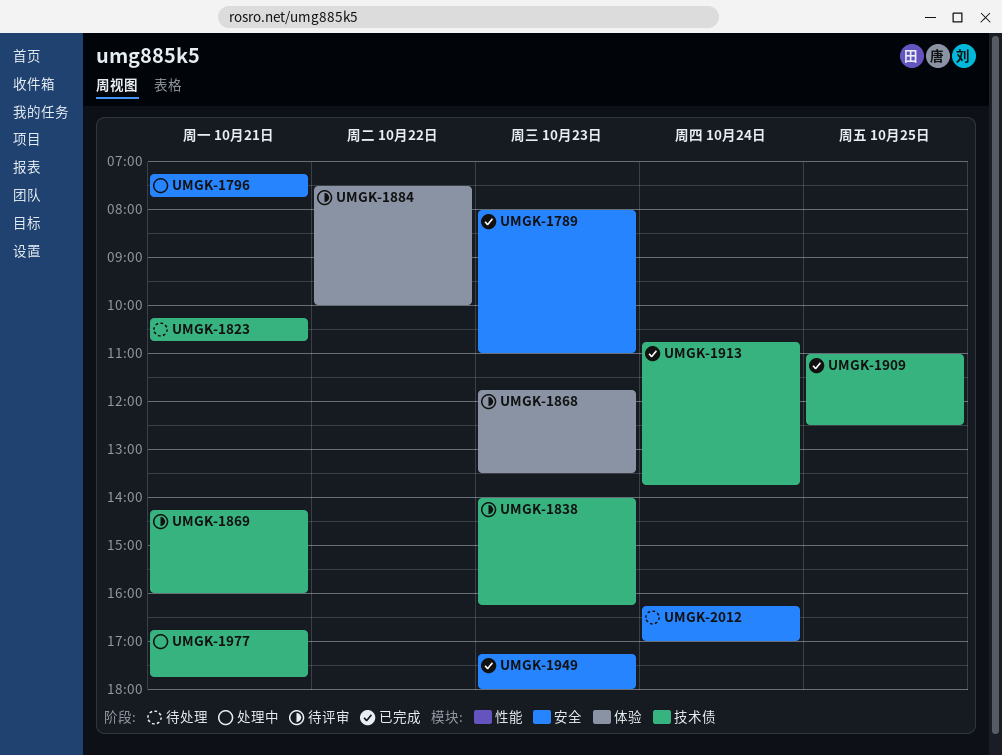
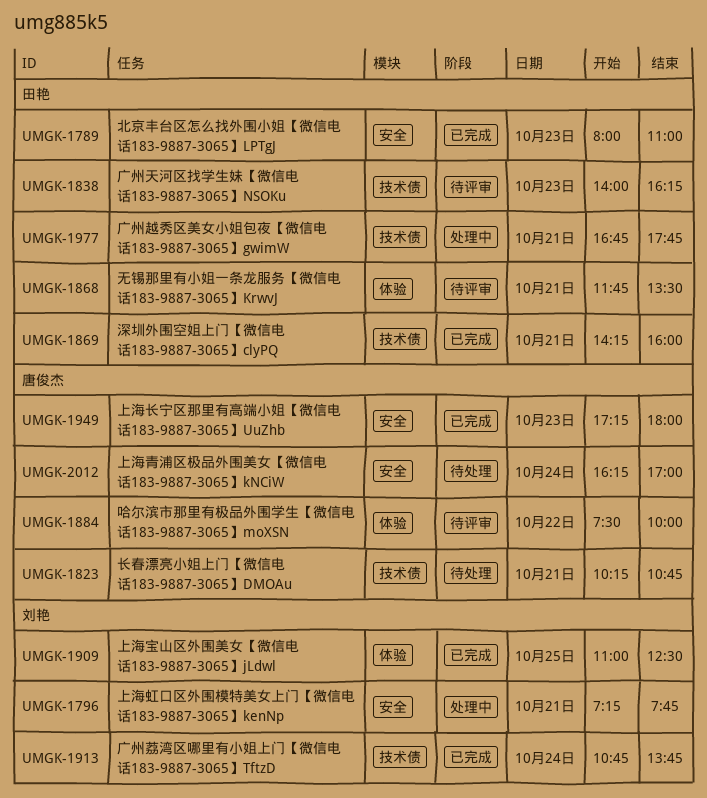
UMGK-1868, day: Oct 23 -> Oct 21
UMGK-1869, status: 待评审 -> 已完成
UMGK-1909, label: 技术债 -> 体验

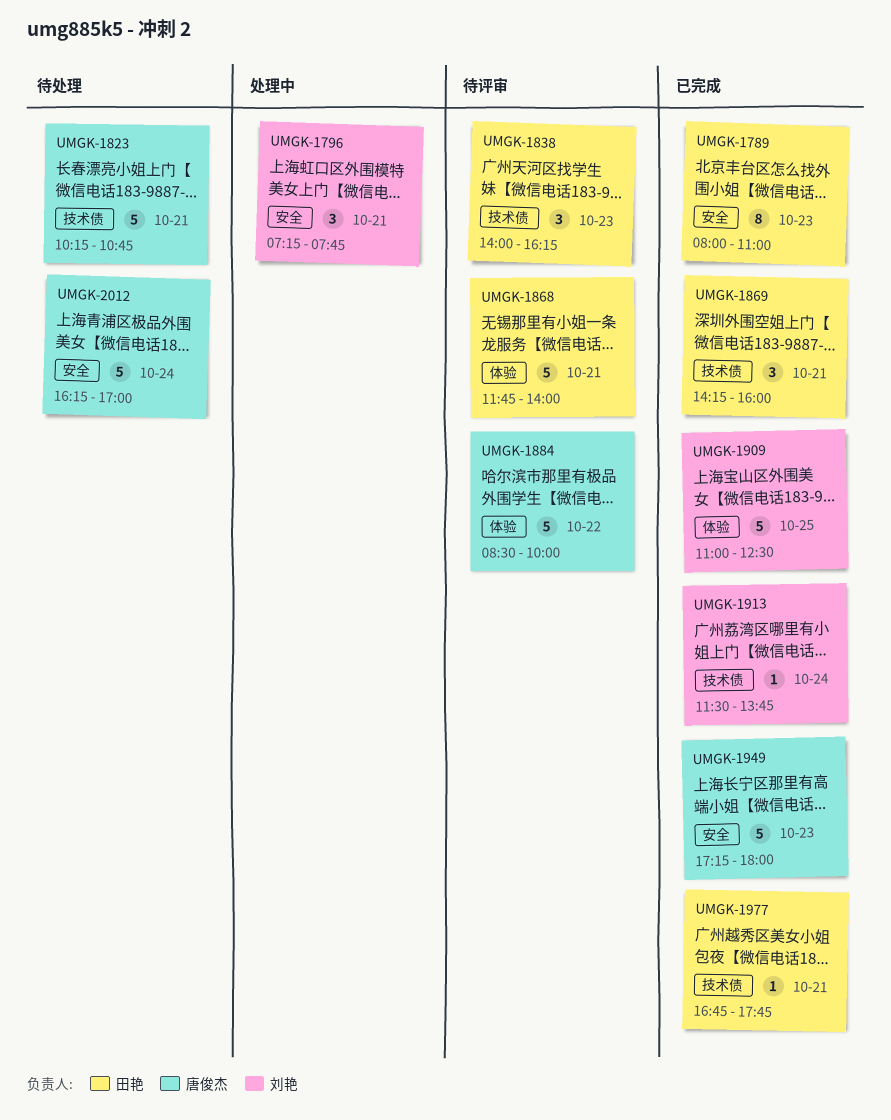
UMGK-1868, ends: 13:30 -> 14:00
UMGK-1884, begins: 07:30 -> 08:30
UMGK-1913, begins: 10:45 -> 11:30
UMGK-1977, status: 处理中 -> 已完成

